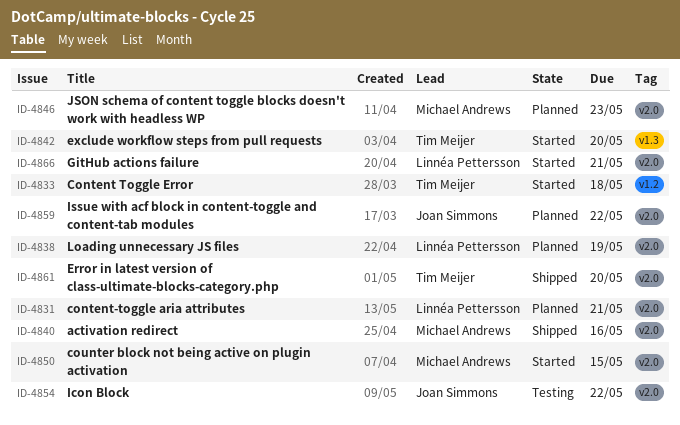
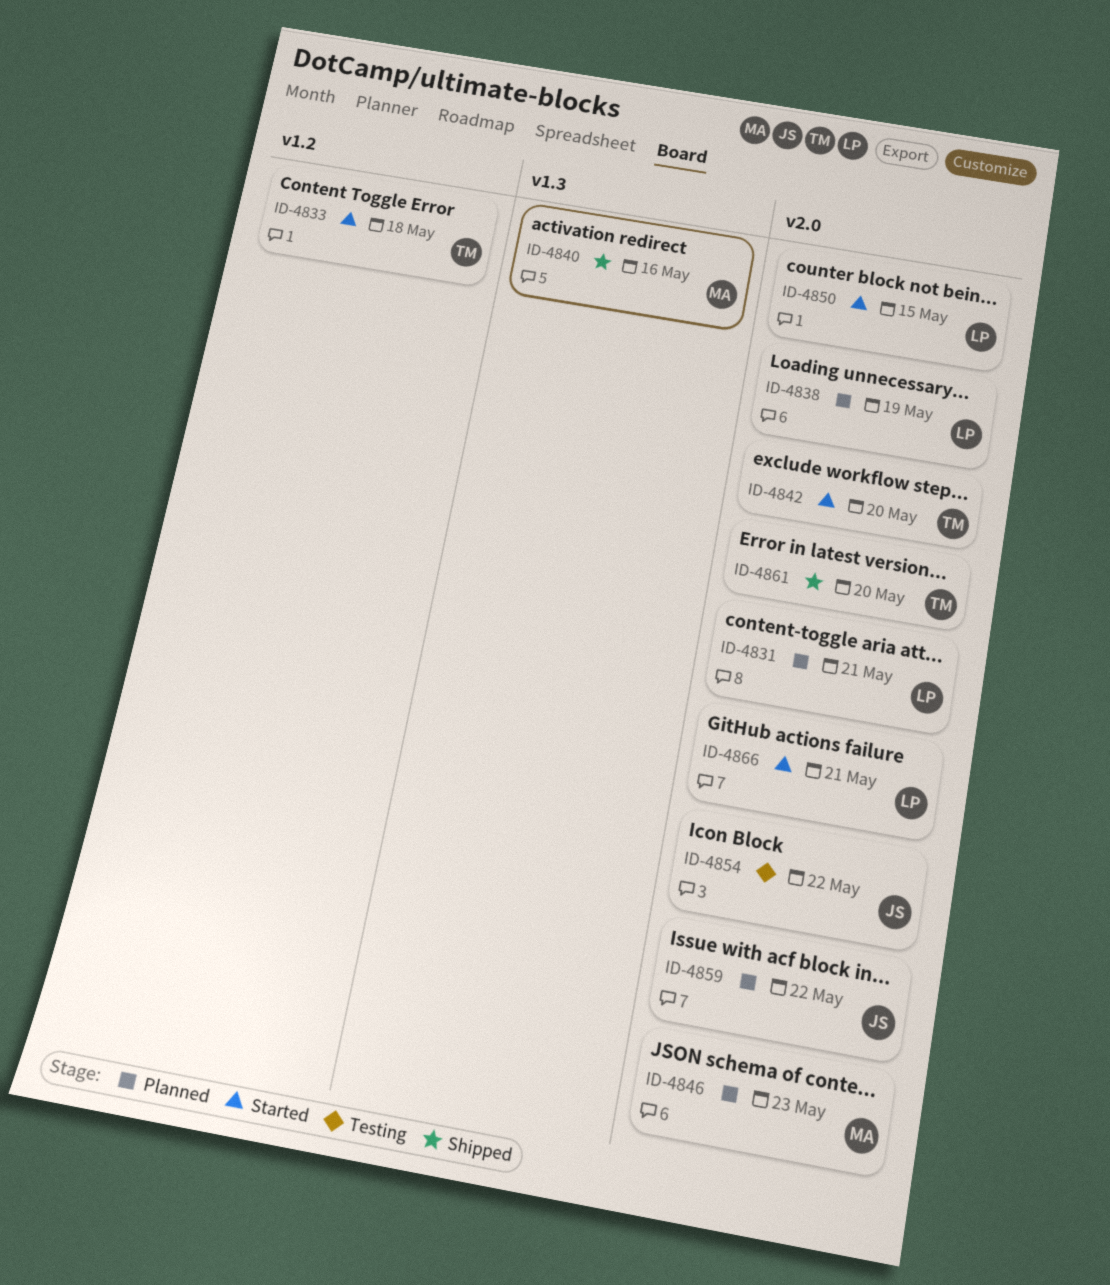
ID-4840, label: v2.0 -> v1.3
ID-4842, label: v1.3 -> v2.0
ID-4850, owner: Michael Andrews -> Linnéa Pettersson

